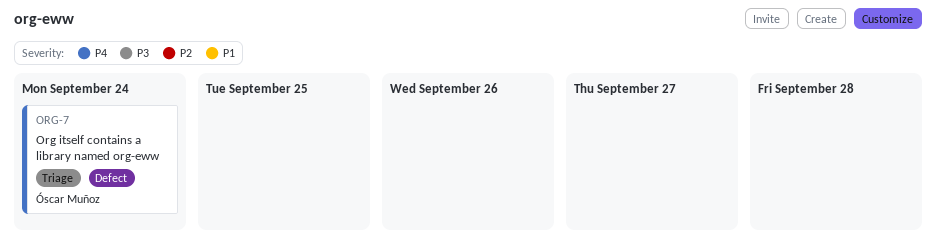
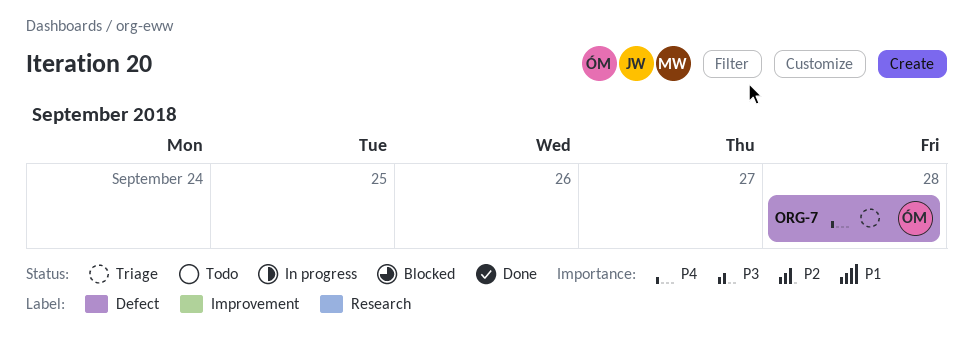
ORG-7, due: Sep 24 -> Sep 28

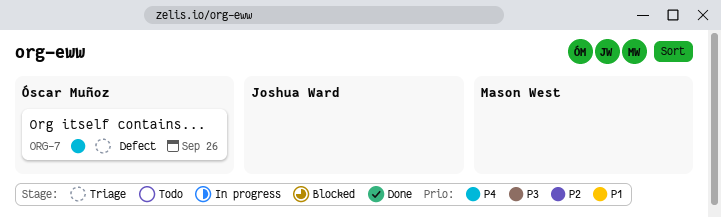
ORG-7, due: Sep 28 -> Sep 26

